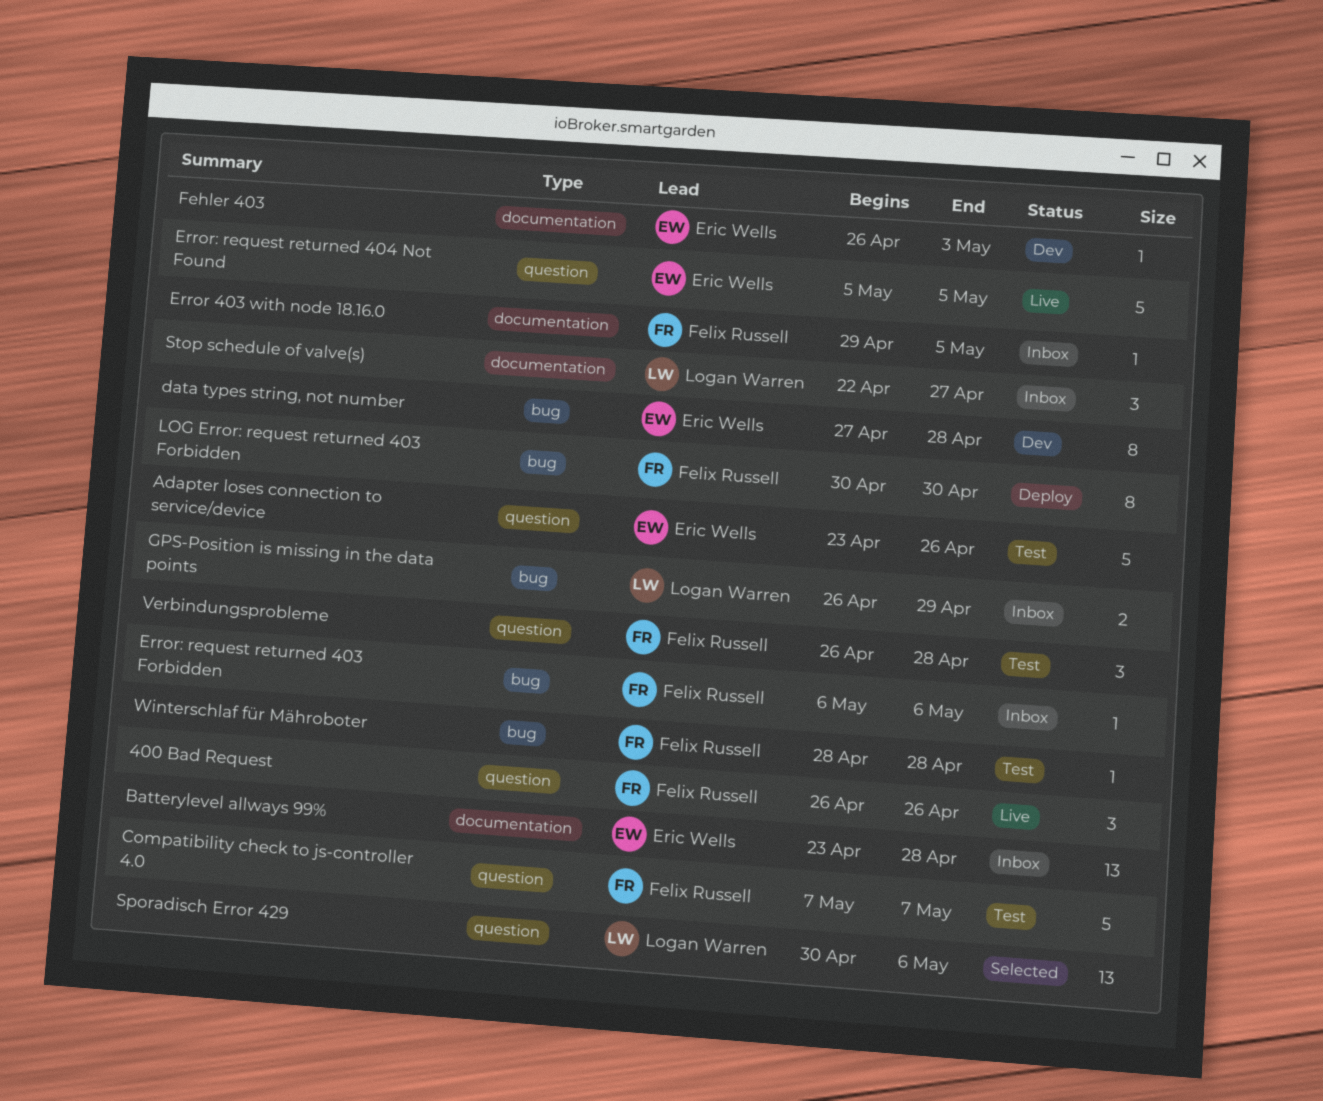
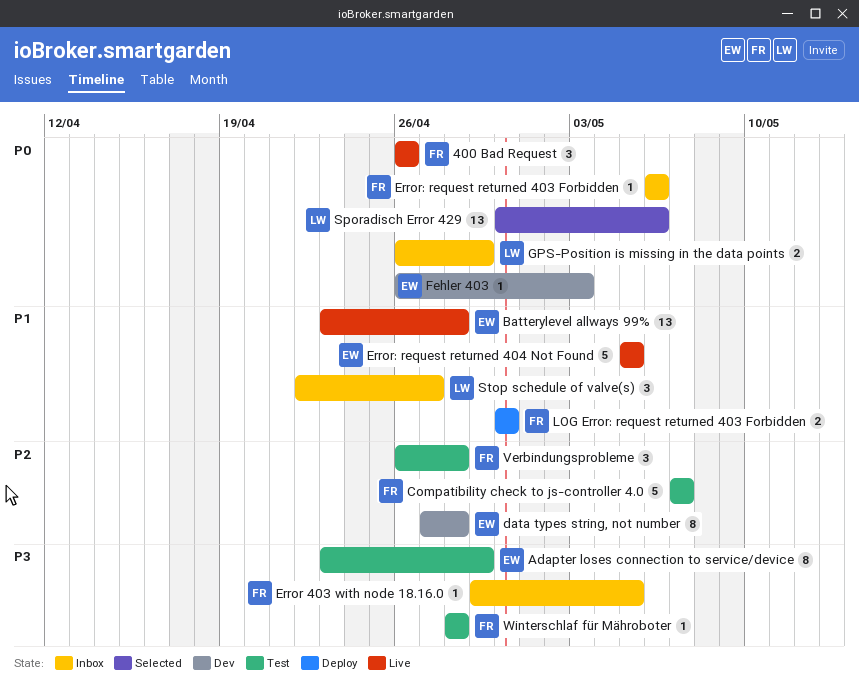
Adapter loses connection to service/device, estimate: 5 -> 8
Adapter loses connection to service/device, due: Apr 26 -> Apr 29
Batterylevel allways 99%, status: Inbox -> Live
LOG Error: request returned 403 Forbidden, estimate: 8 -> 2

